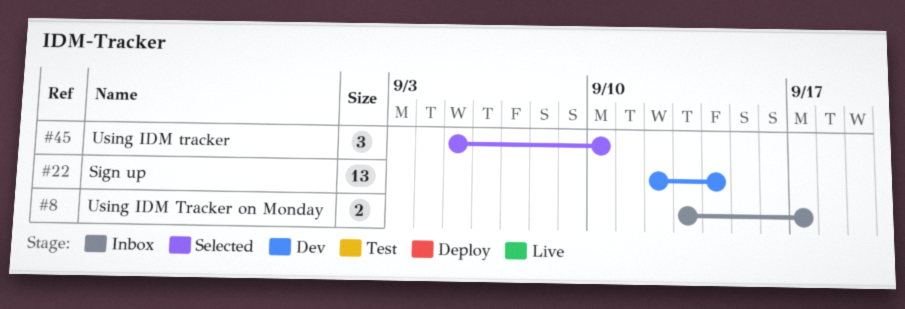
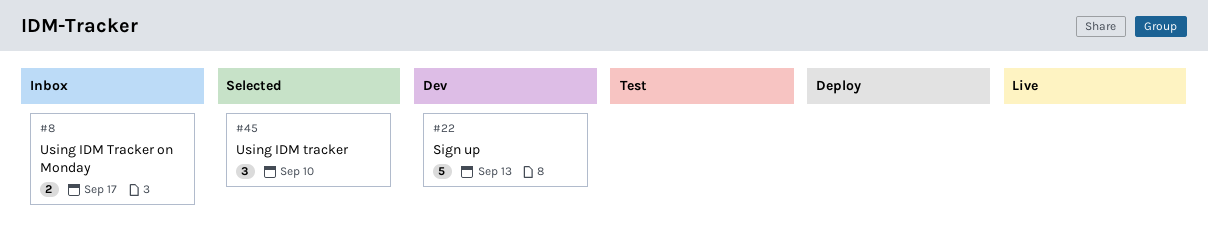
#22, estimate: 13 -> 5
#22, due: Sep 14 -> Sep 13

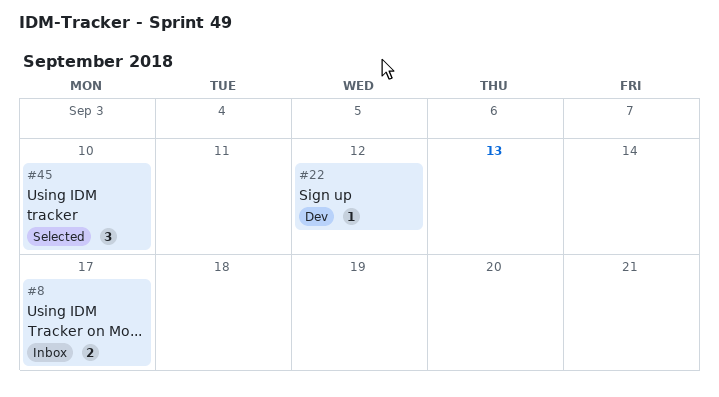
#22, estimate: 5 -> 1
#22, due: Sep 13 -> Sep 12

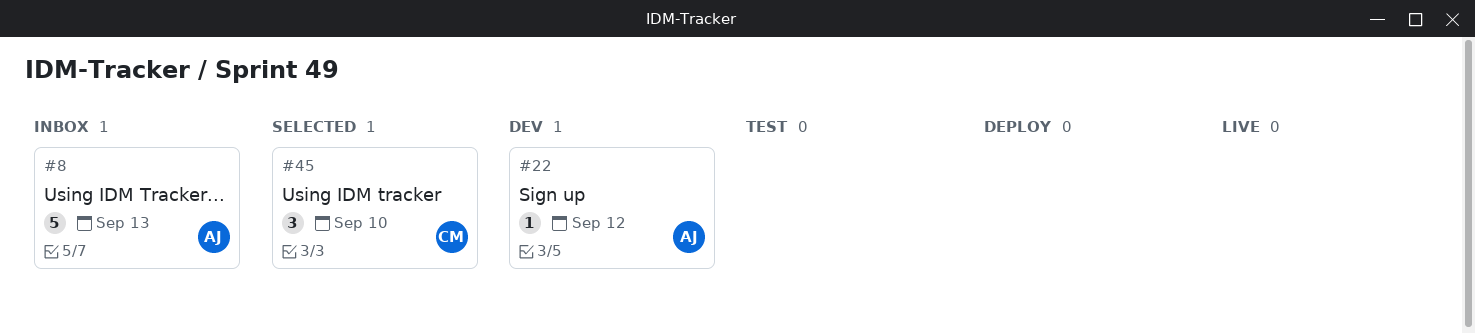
#8, estimate: 2 -> 5
#8, due: Sep 17 -> Sep 13

